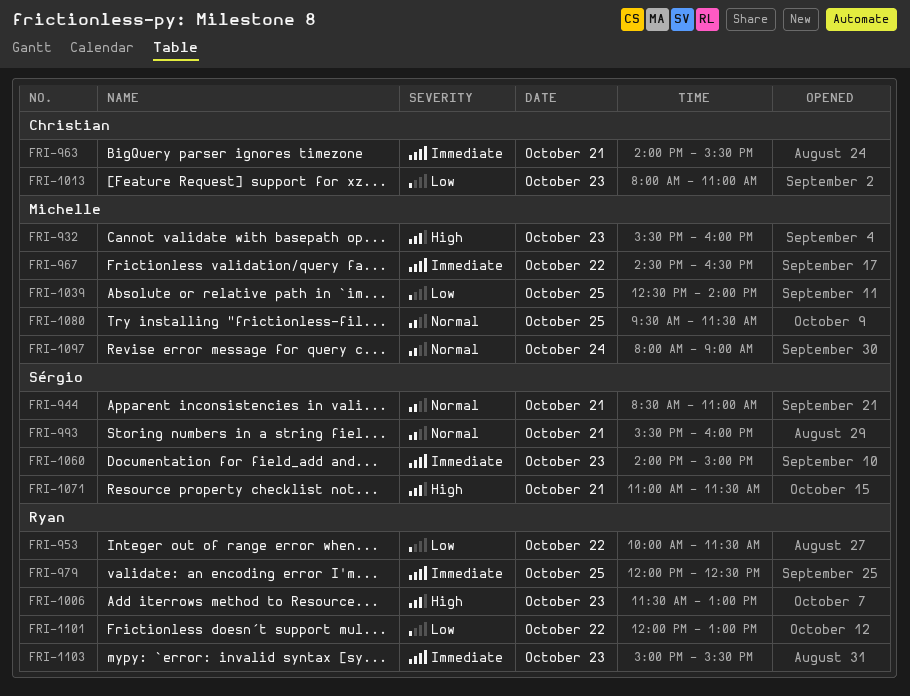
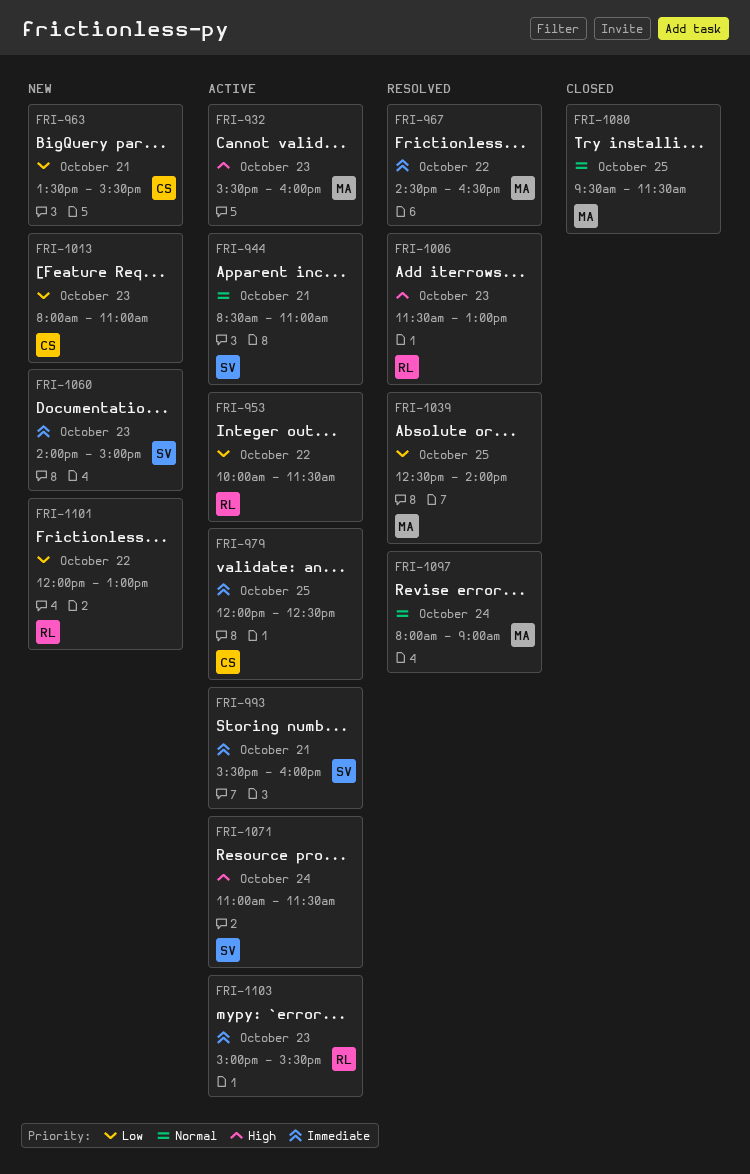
FRI-963, priority: Immediate -> Low
FRI-963, begins: 14:00 -> 13:30
FRI-979, owner: Ryan -> Christian
FRI-993, priority: Normal -> Immediate
FRI-1071, day: Oct 21 -> Oct 24

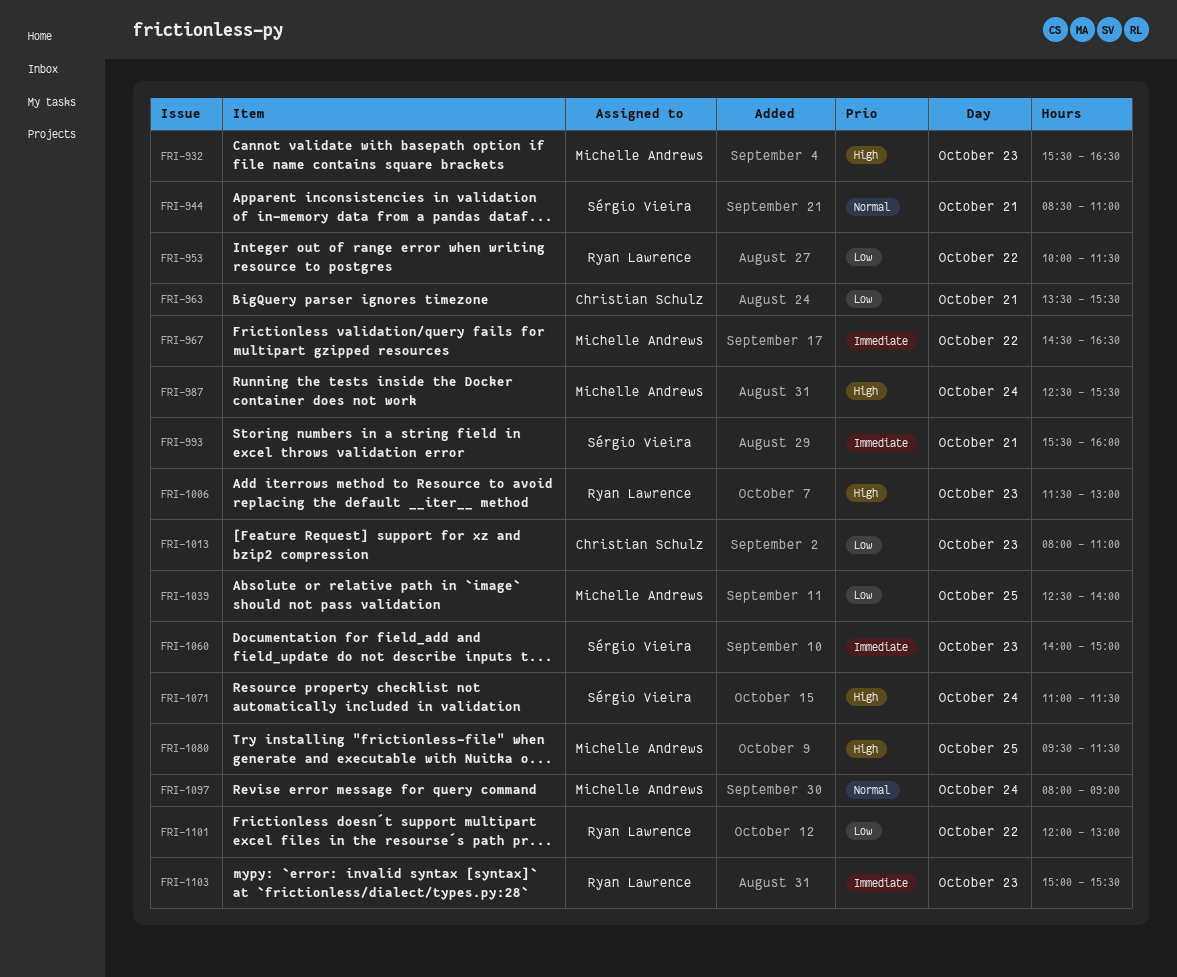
FRI-932, ends: 16:00 -> 16:30
FRI-979: present -> none
FRI-987: none -> present
FRI-1080, priority: Normal -> High

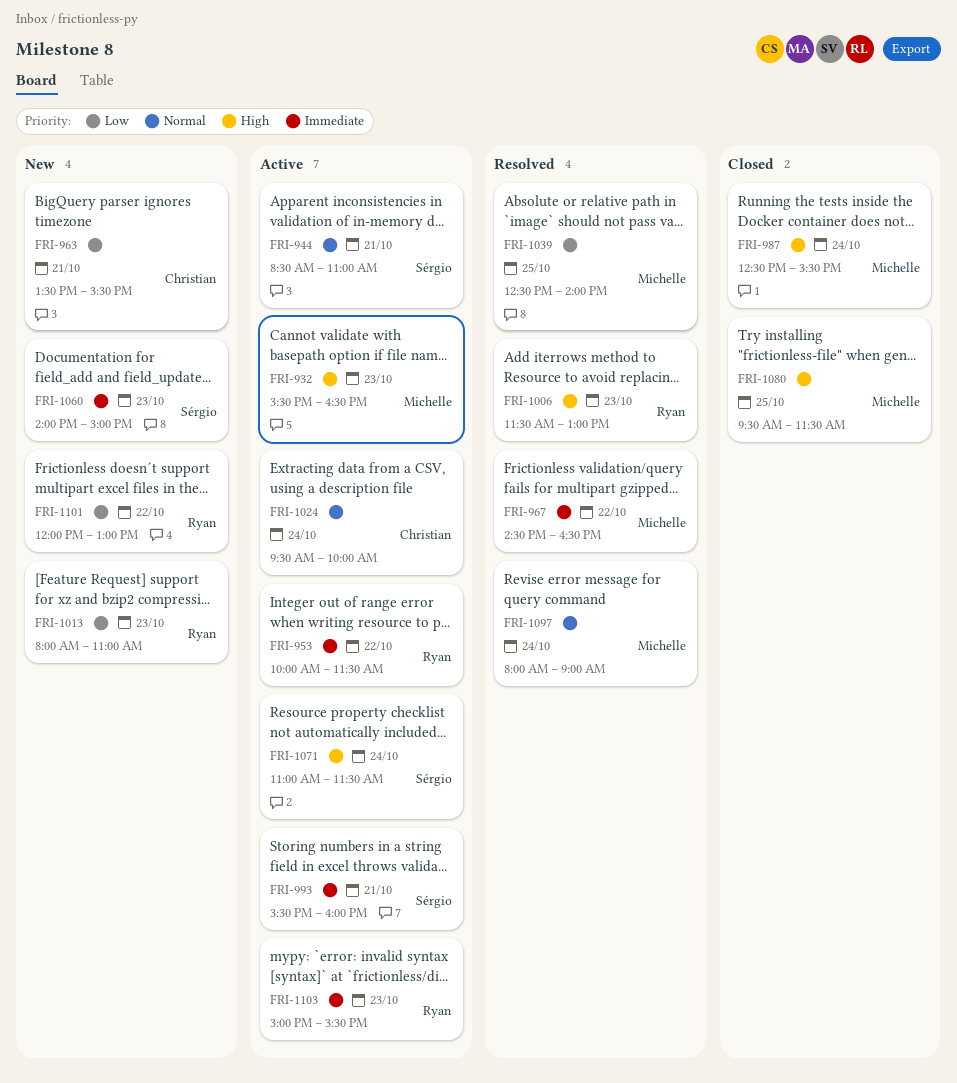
FRI-953, priority: Low -> Immediate
FRI-1013, owner: Christian Schulz -> Ryan Lawrence
FRI-1024: none -> present

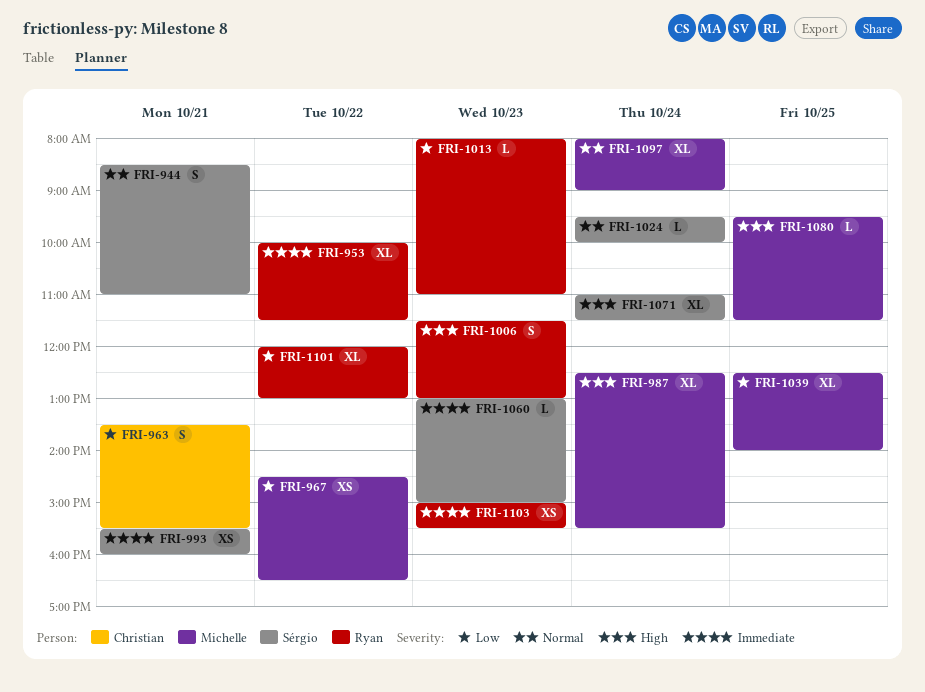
FRI-932: present -> none
FRI-967, priority: Immediate -> Low
FRI-1024, owner: Christian -> Sérgio
FRI-1060, begins: 14:00 -> 13:00

